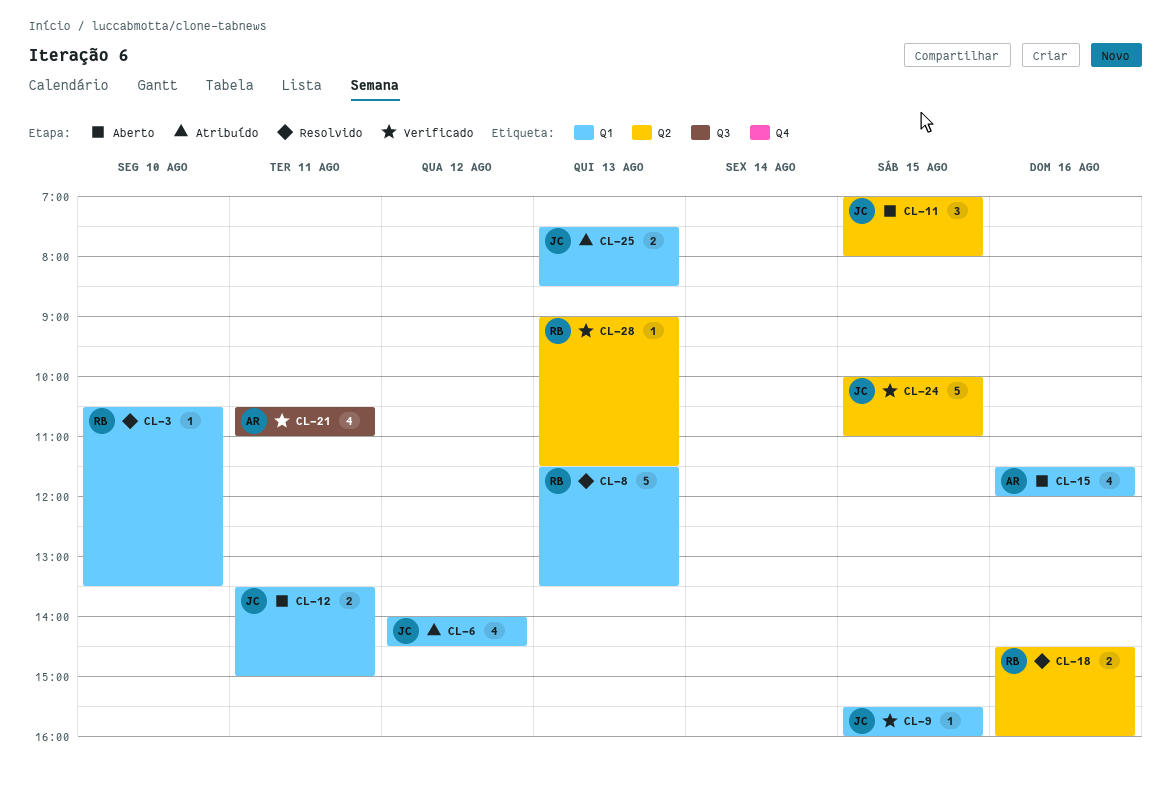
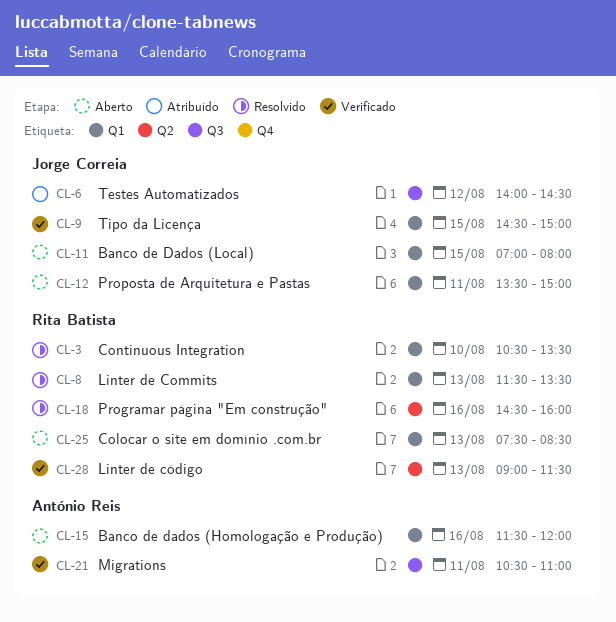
CL-6, label: Q1 -> Q3
CL-9, begins: 15:30 -> 14:30
CL-9, ends: 16:00 -> 15:00
CL-11, label: Q2 -> Q1
CL-24: present -> none
CL-25, status: Atribuído -> Aberto
CL-25, owner: Jorge Correia -> Rita Batista

